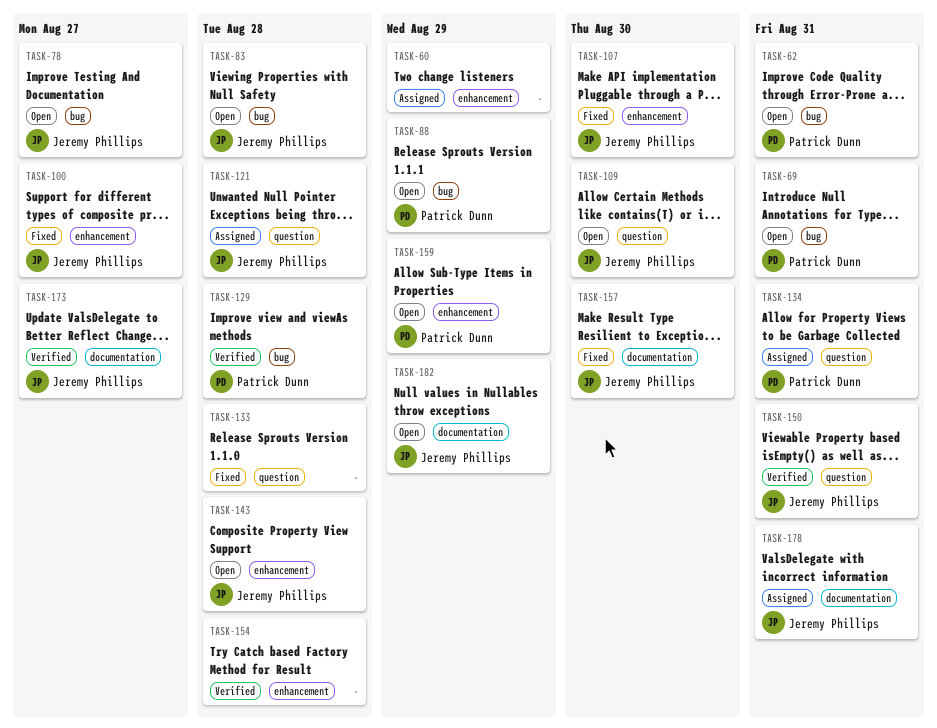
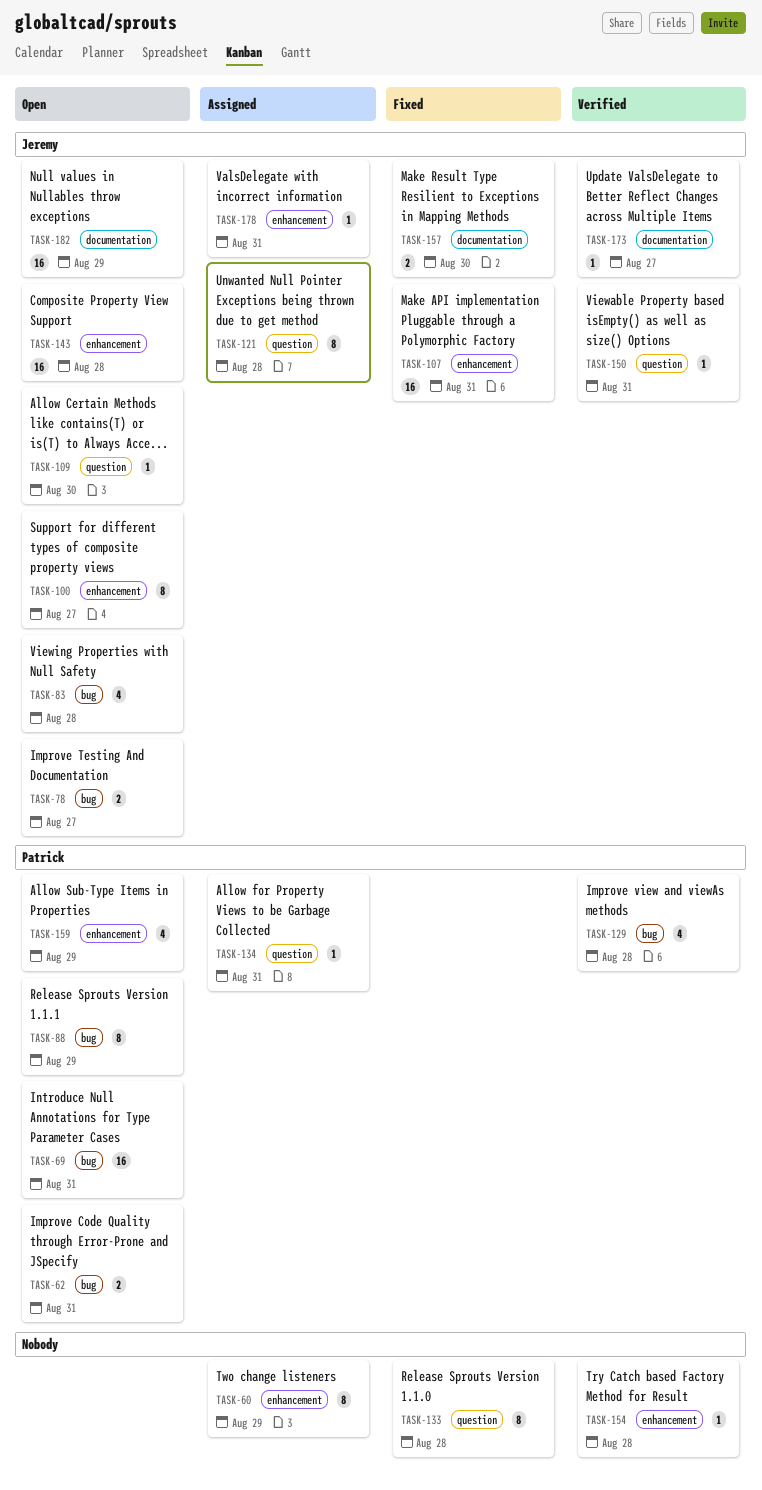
TASK-100, status: Fixed -> Open
TASK-107, due: Aug 30 -> Aug 31
TASK-178, label: documentation -> enhancement

